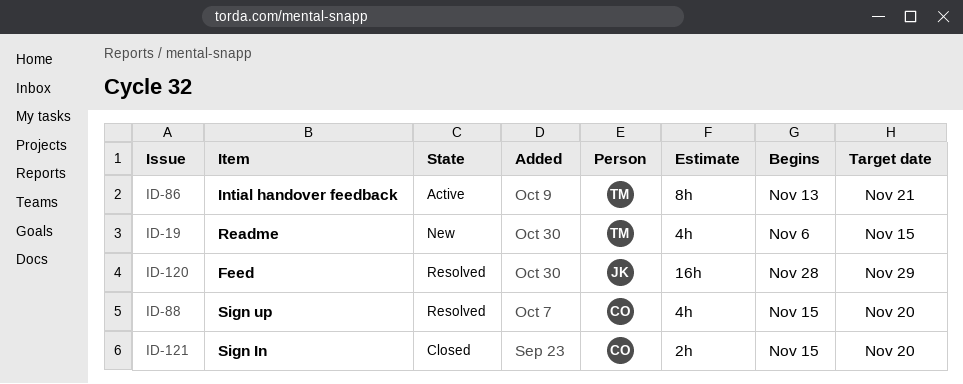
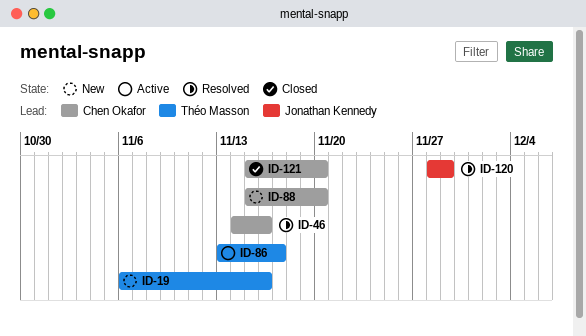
ID-19, due: Nov 15 -> Nov 16
ID-46: none -> present
ID-86, due: Nov 21 -> Nov 17
ID-88, status: Resolved -> New

